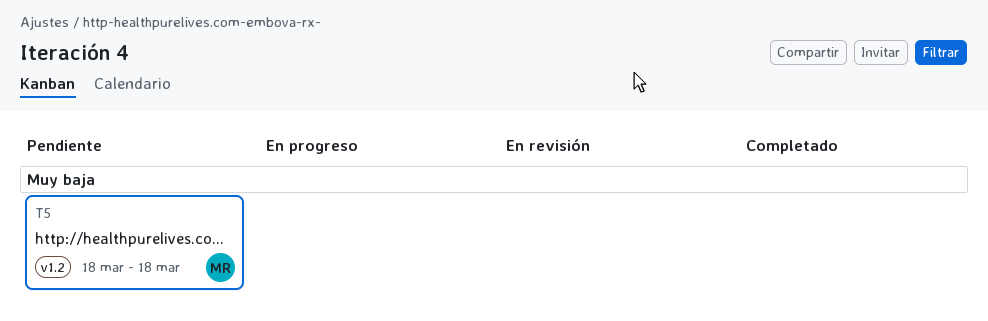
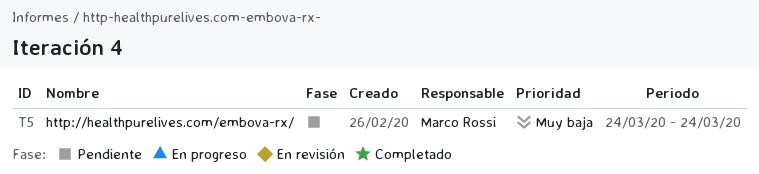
T5, start: Mar 18 -> Mar 24
T5, due: Mar 18 -> Mar 24

